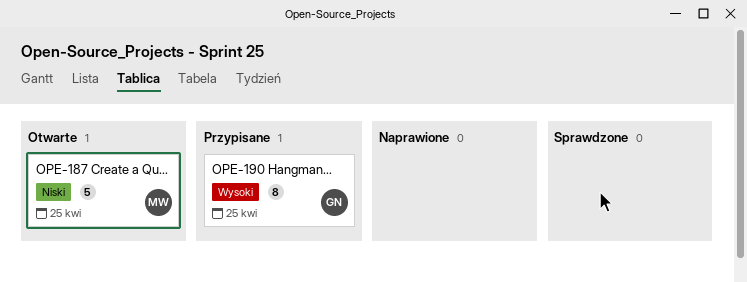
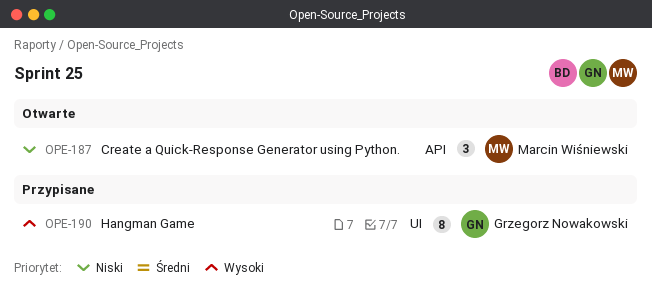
OPE-187, estimate: 5 -> 3

